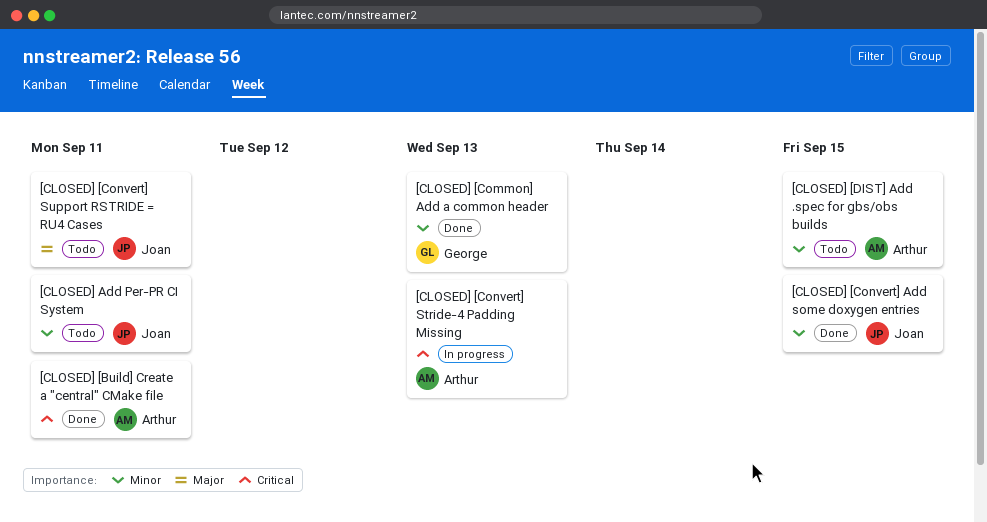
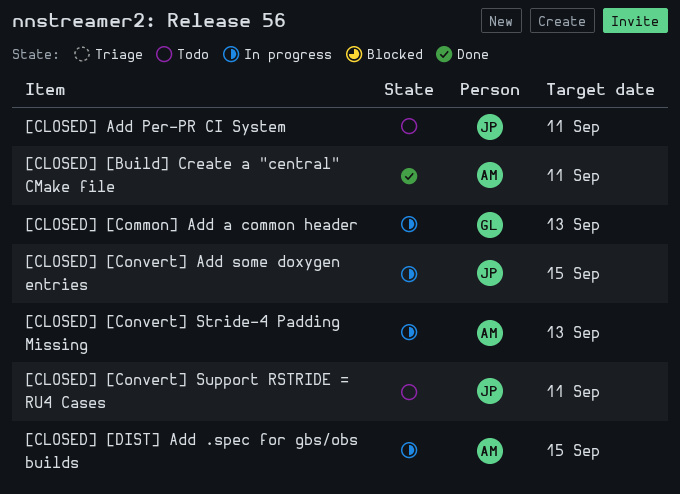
[CLOSED] [Common] Add a common header, status: Done -> In progress
[CLOSED] [Convert] Add some doxygen entries, status: Done -> In progress
[CLOSED] [DIST] Add .spec for gbs/obs builds, status: Todo -> In progress

